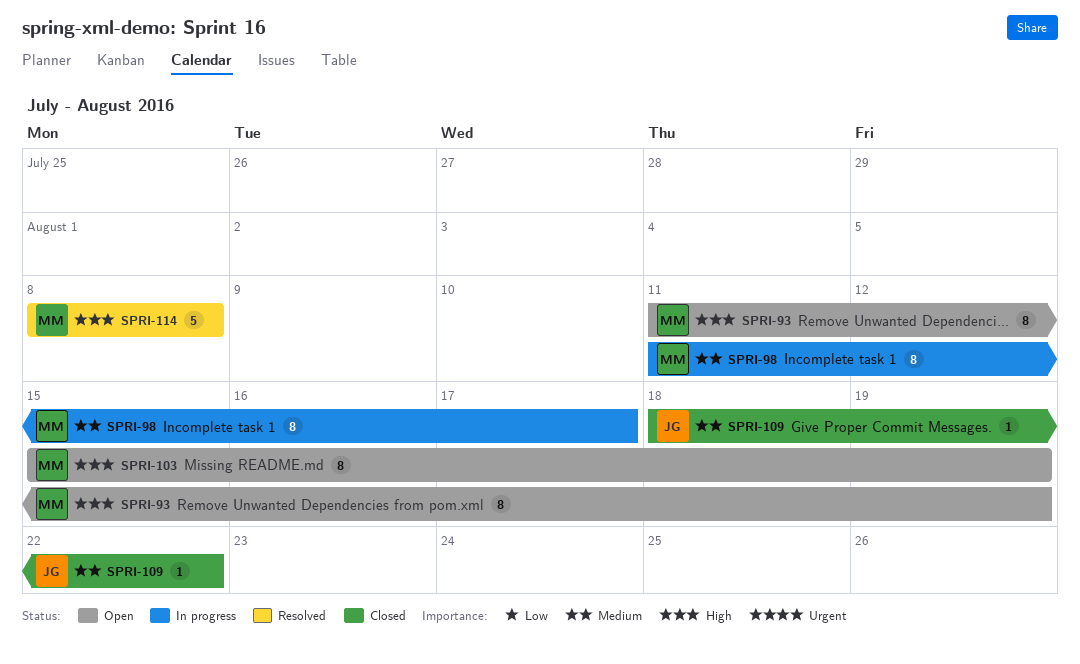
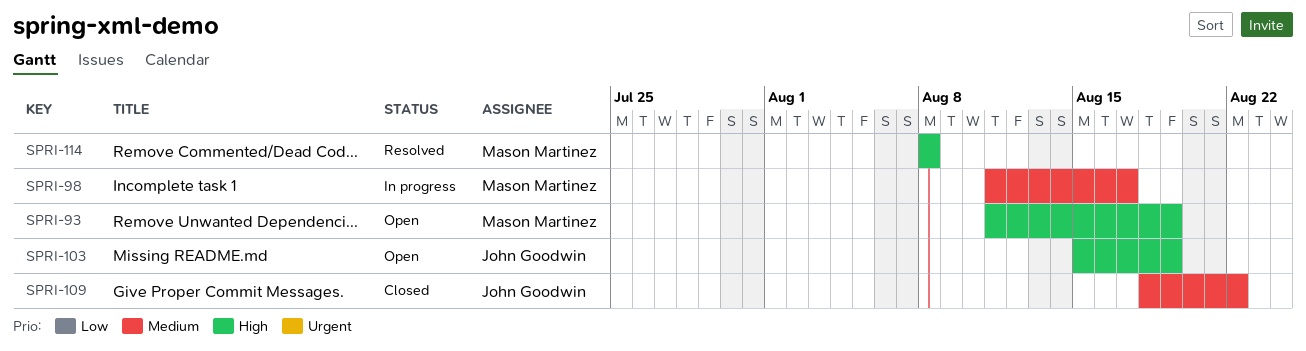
SPRI-103, owner: Mason Martinez -> John Goodwin

